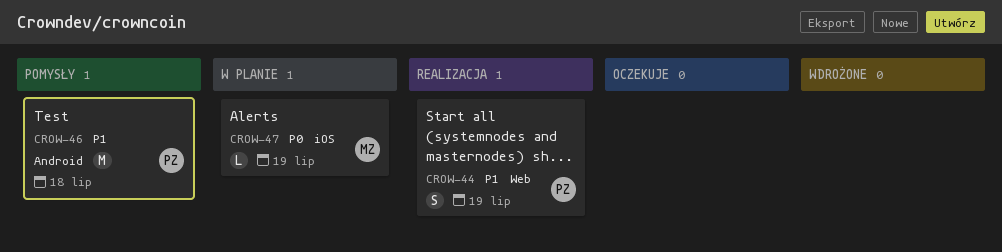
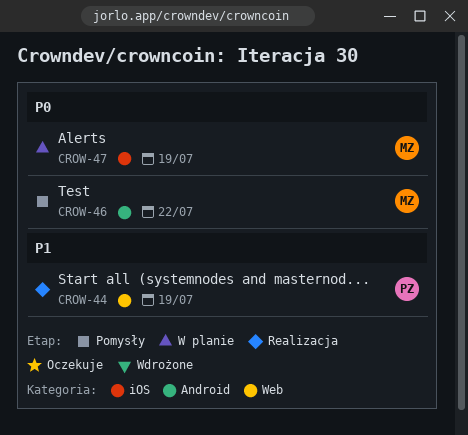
CROW-46, owner: PZ -> MZ
CROW-46, priority: P1 -> P0
CROW-46, due: Jul 18 -> Jul 22

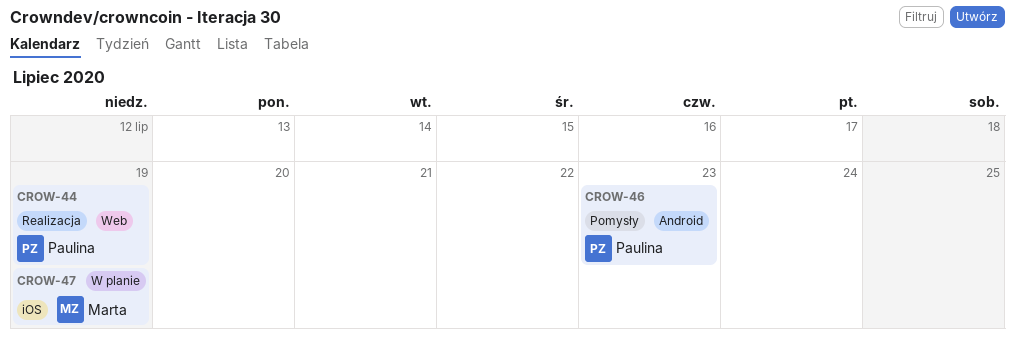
CROW-46, owner: Marta -> Paulina
CROW-46, due: Jul 22 -> Jul 23

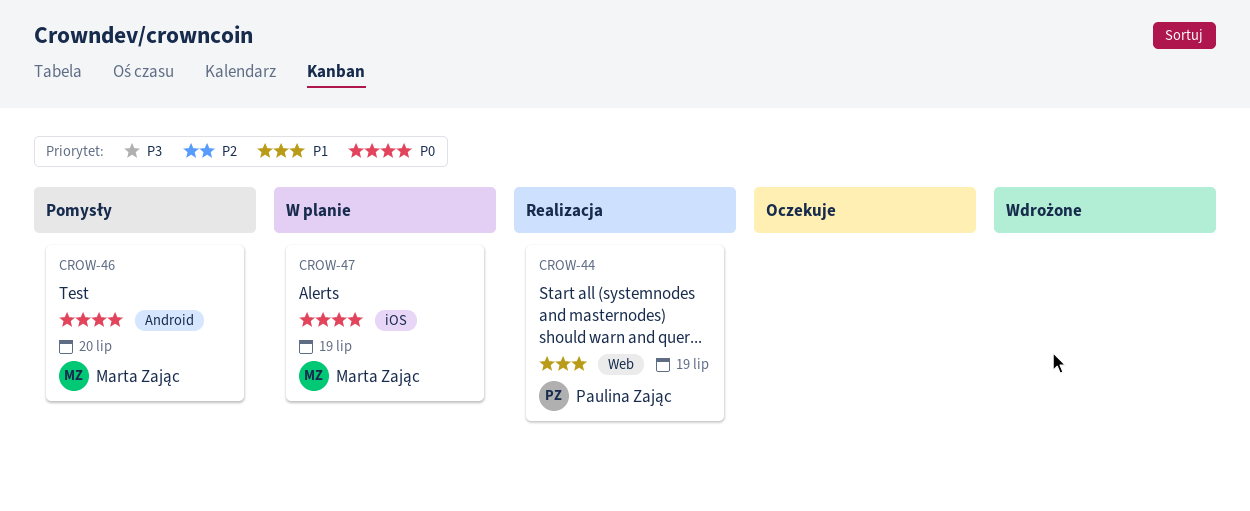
CROW-46, owner: Paulina Zając -> Marta Zając
CROW-46, due: Jul 23 -> Jul 20

